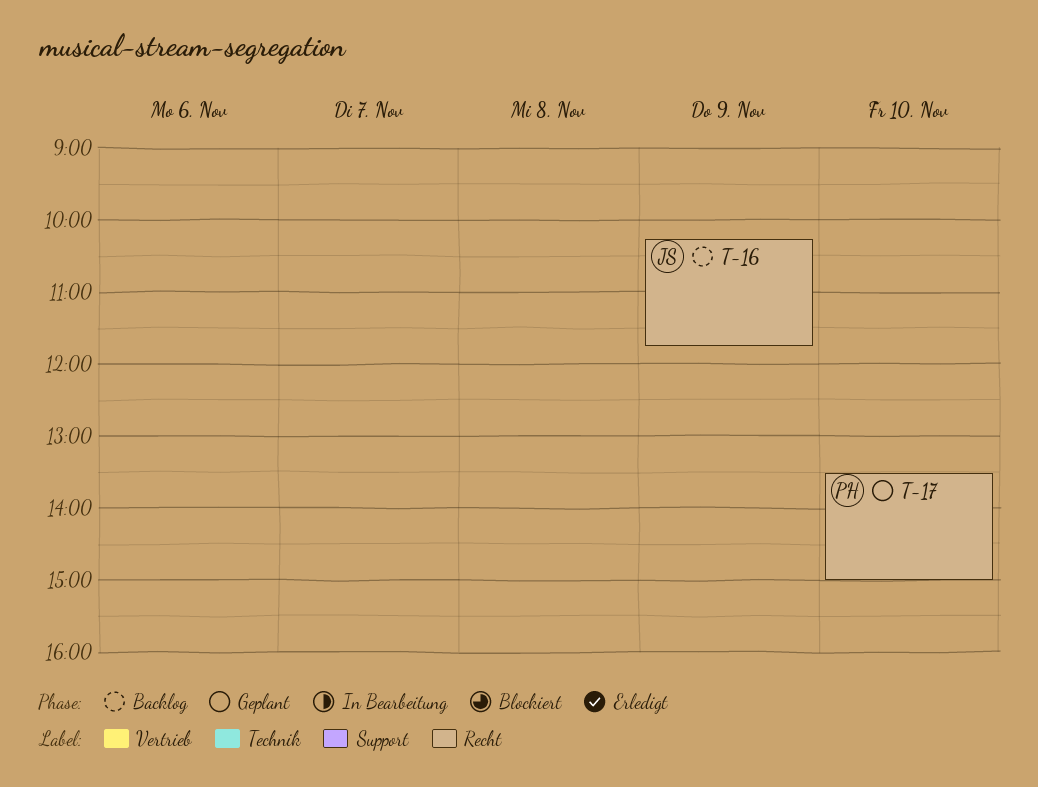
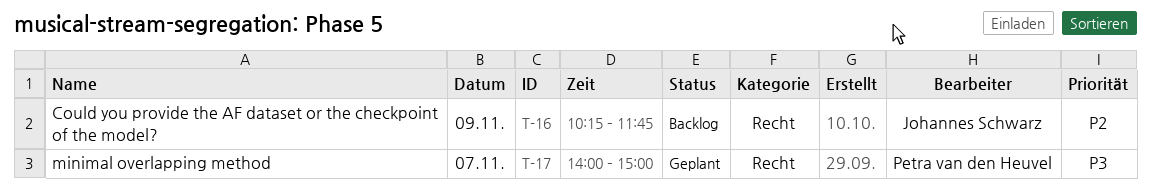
T-17, day: Nov 10 -> Nov 7
T-17, begins: 13:30 -> 14:00

